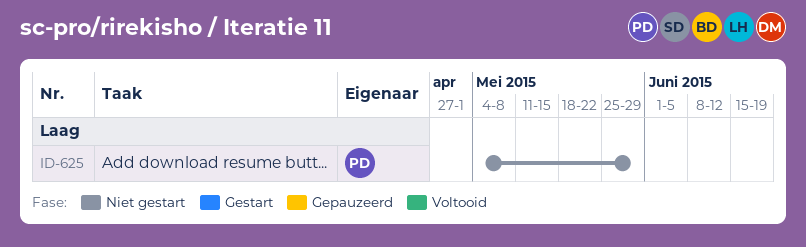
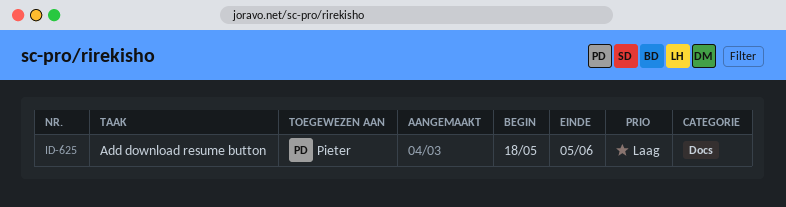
ID-625, start: May 4 -> May 18
ID-625, due: May 29 -> Jun 5

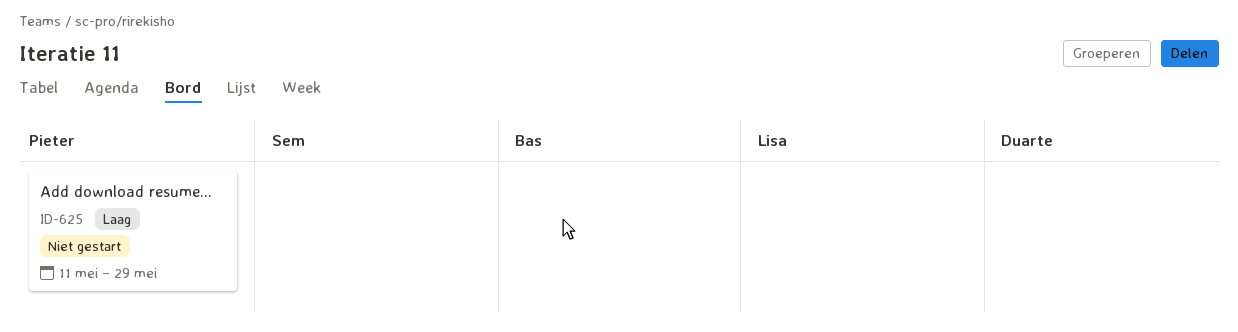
ID-625, start: May 18 -> May 11
ID-625, due: Jun 5 -> May 29

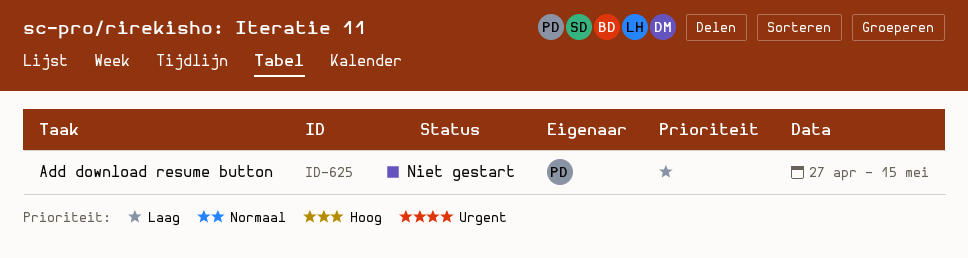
ID-625, start: May 11 -> Apr 27
ID-625, due: May 29 -> May 15

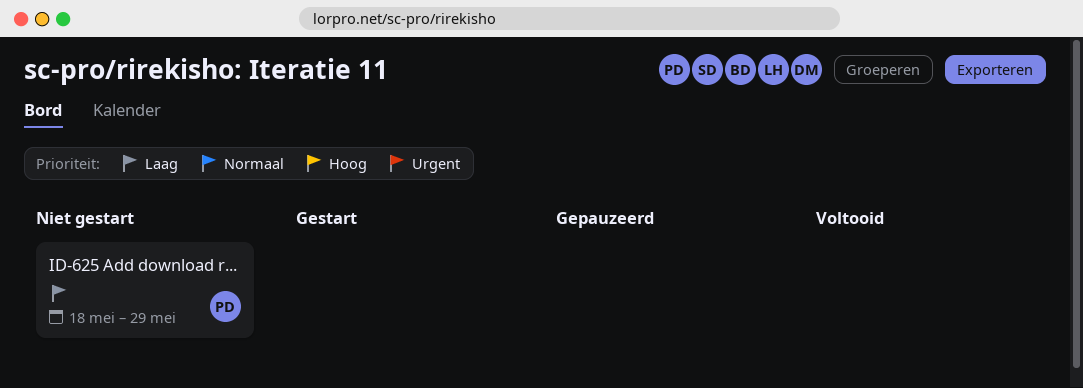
ID-625, start: Apr 27 -> May 18
ID-625, due: May 15 -> May 29

